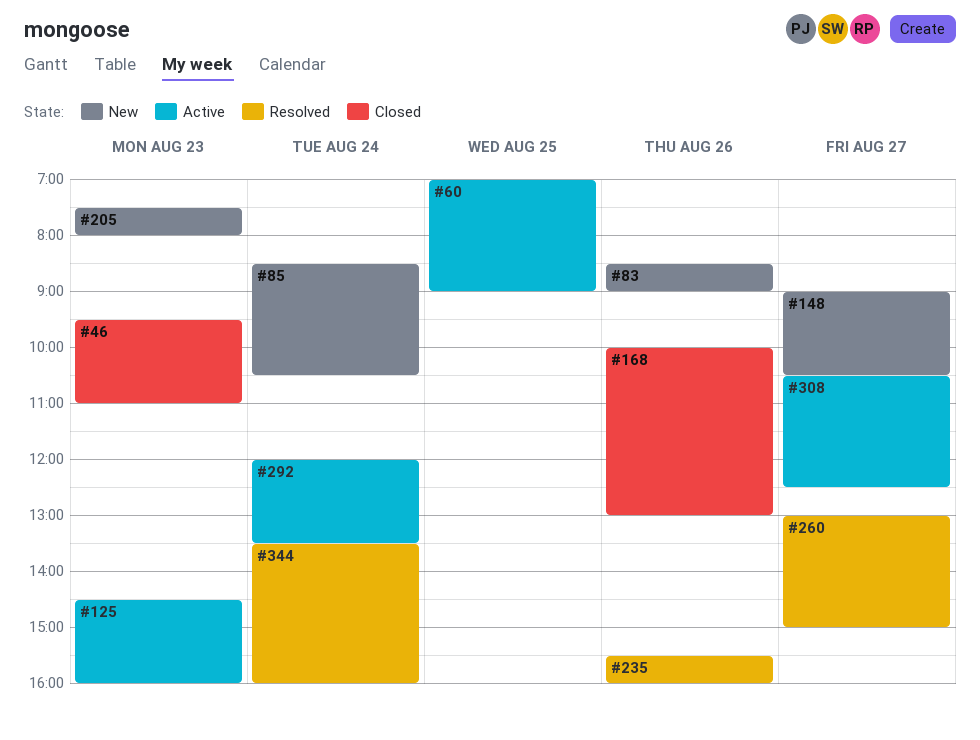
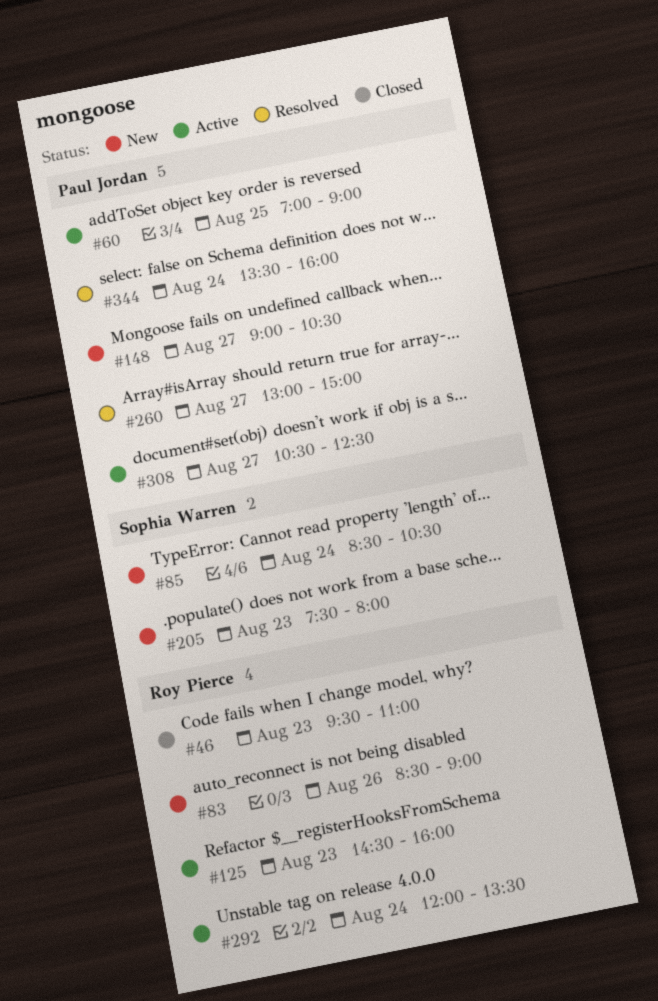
#168: present -> none
#235: present -> none

